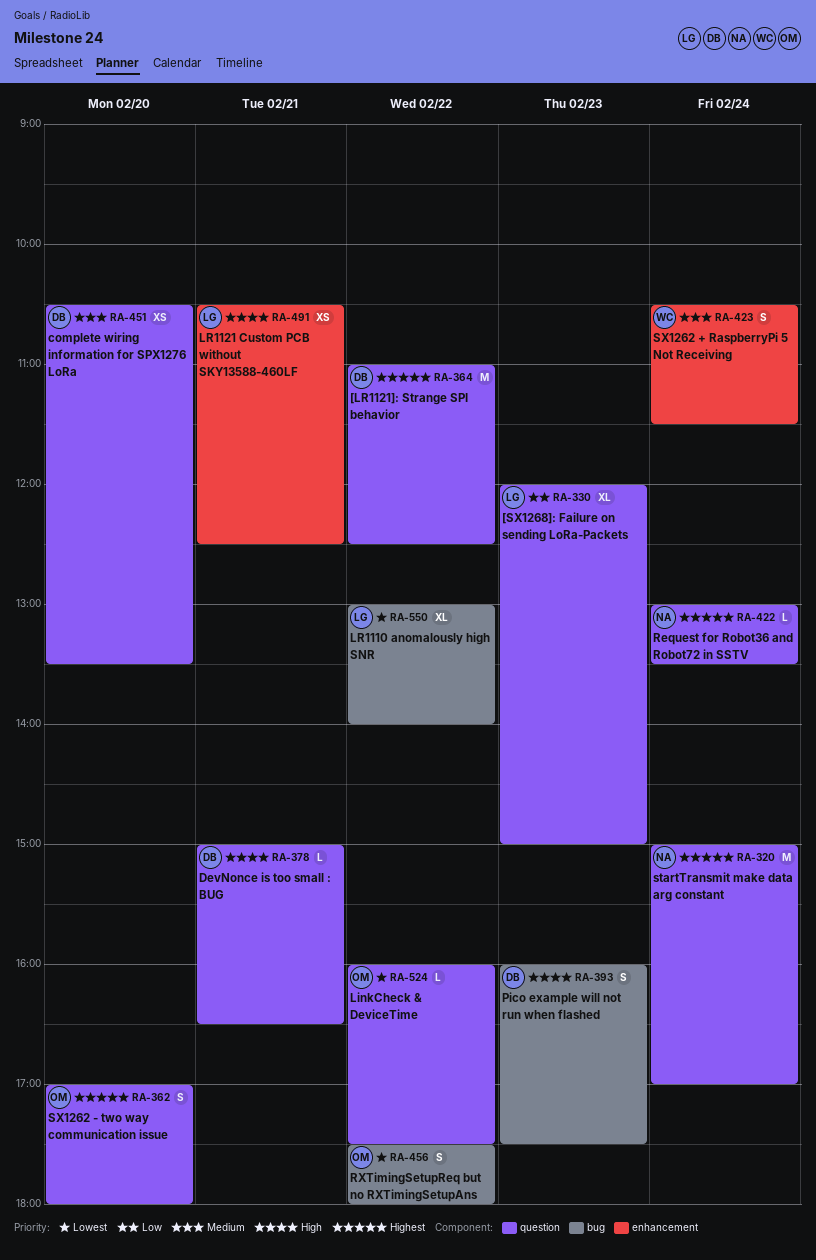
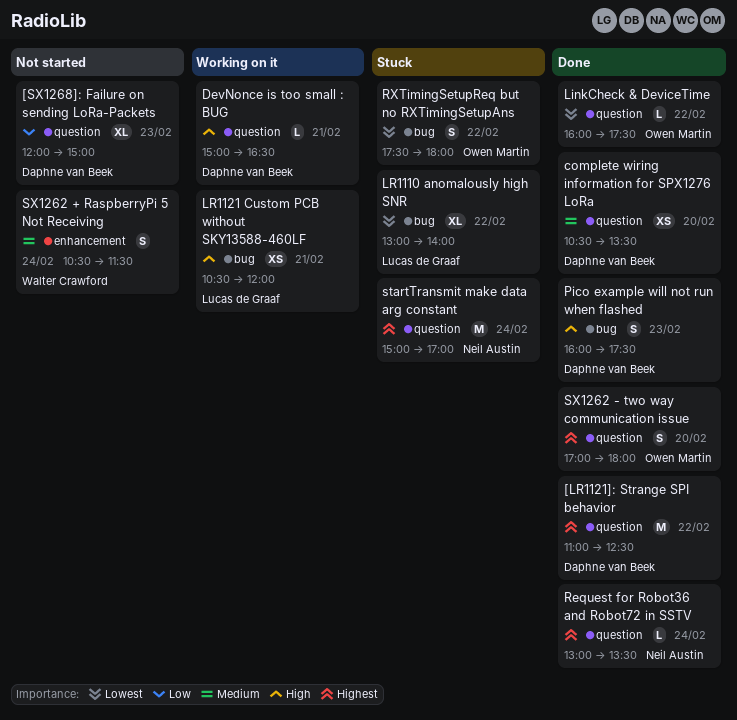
[SX1268]: Failure on sending LoRa-Packets, owner: Lucas de Graaf -> Daphne van Beek
LR1121 Custom PCB without SKY13588-460LF, label: enhancement -> bug
LR1121 Custom PCB without SKY13588-460LF, ends: 12:30 -> 12:00

